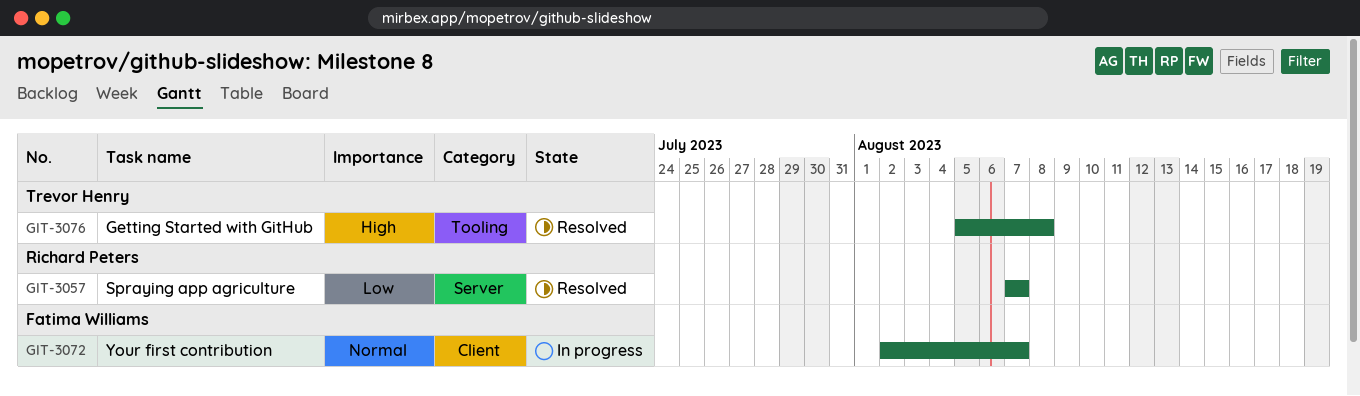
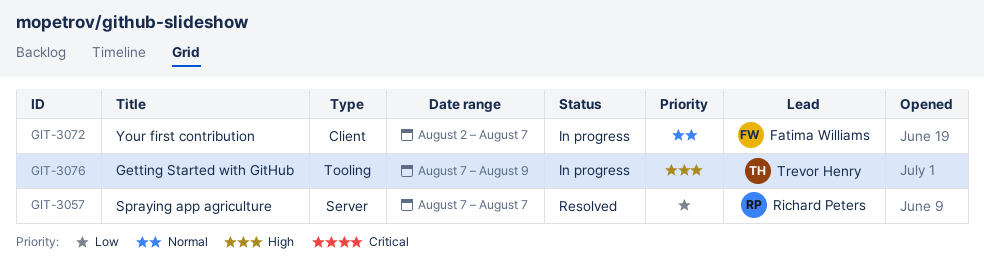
GIT-3076, status: Resolved -> In progress
GIT-3076, start: Aug 5 -> Aug 7
GIT-3076, due: Aug 8 -> Aug 9

